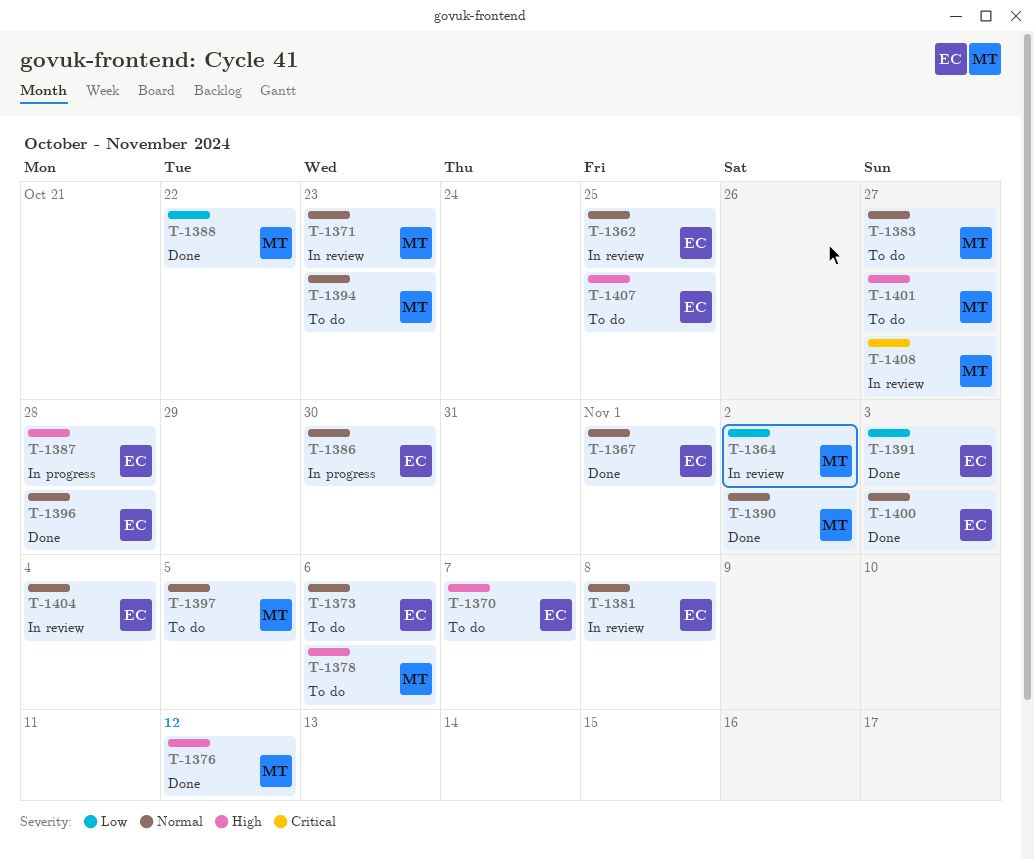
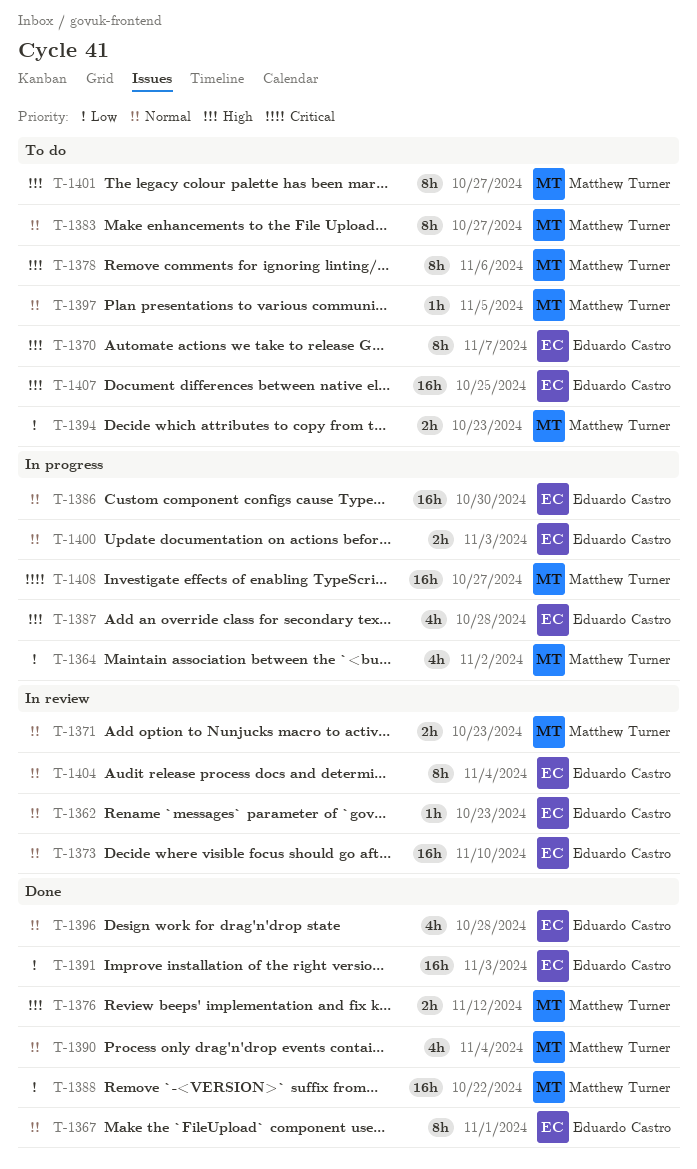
T-1362, due: Oct 25 -> Oct 23
T-1364, status: In review -> In progress
T-1373, status: To do -> In review
T-1373, due: Nov 6 -> Nov 10
T-1381: present -> none
T-1390, due: Nov 2 -> Nov 4
T-1394, priority: Normal -> Low
T-1400, status: Done -> In progress
T-1408, status: In review -> In progress

